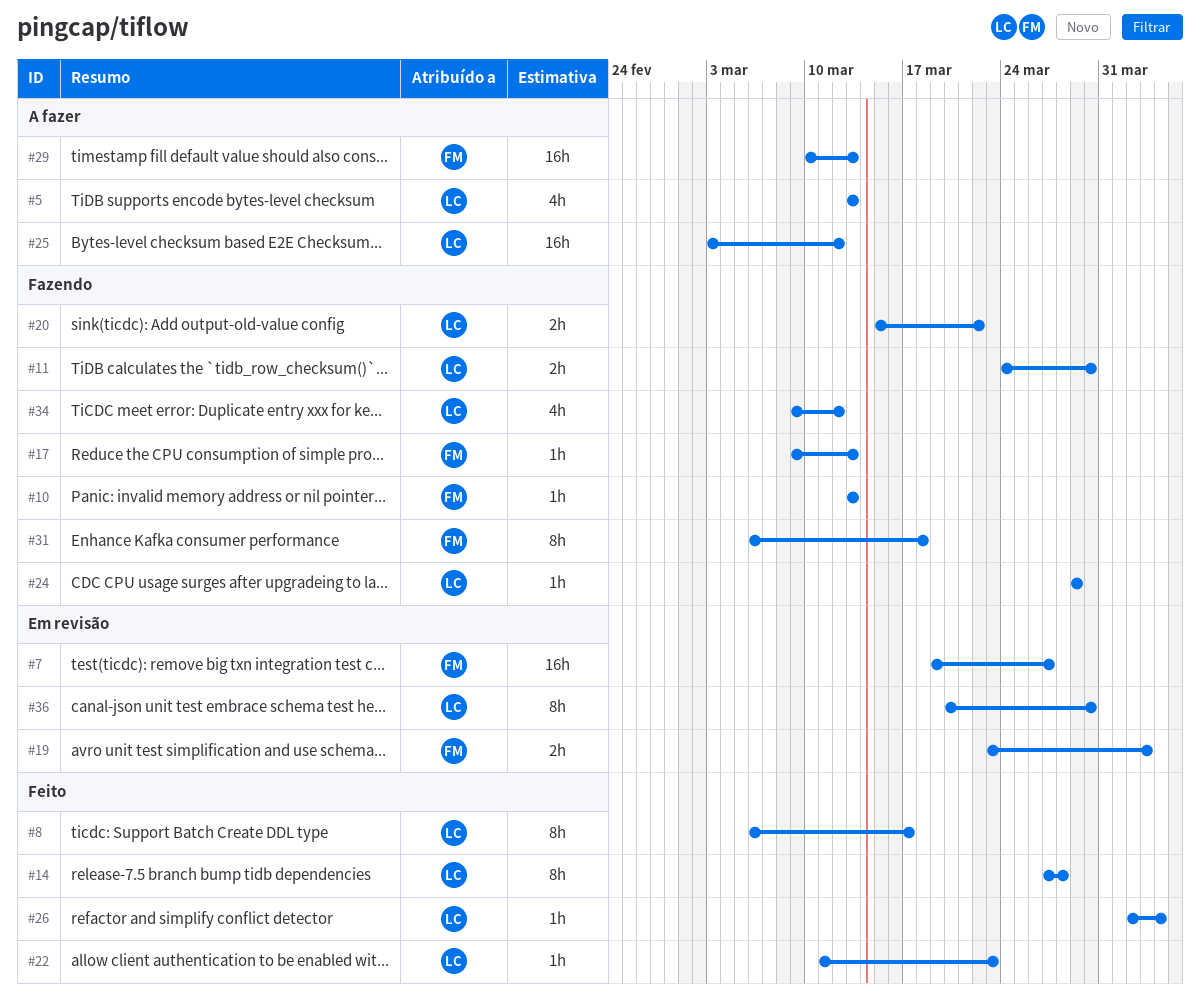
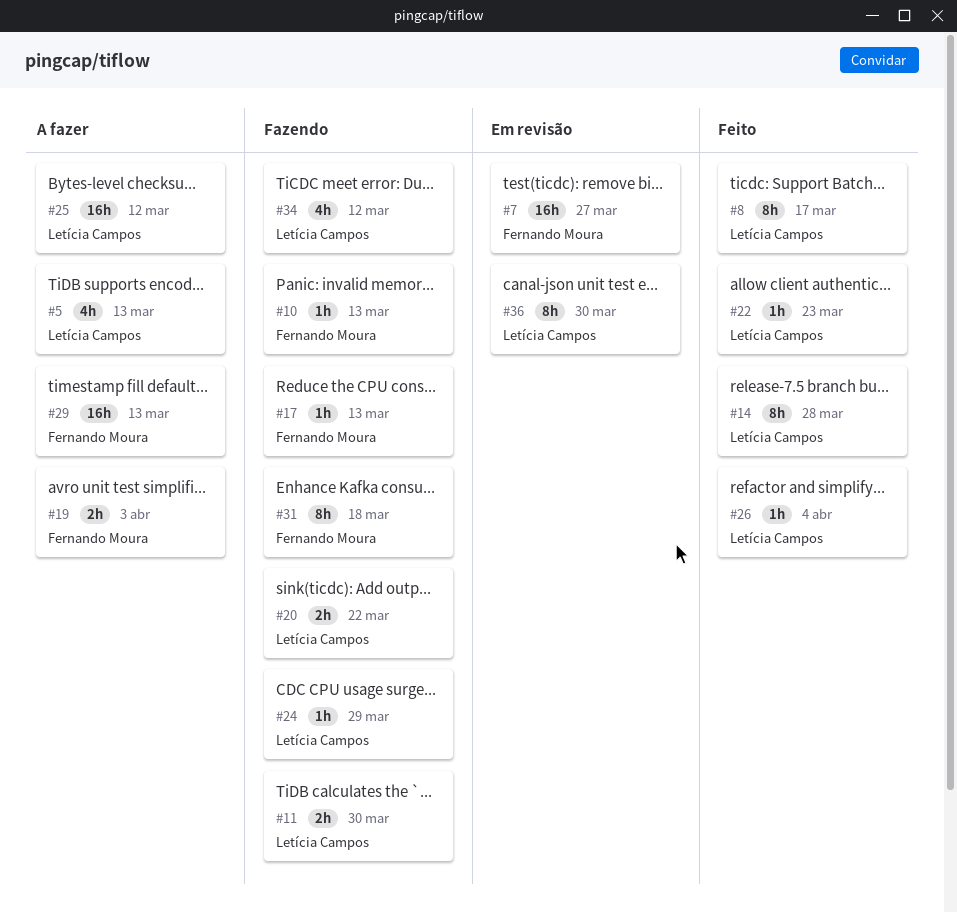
#19, status: Em revisão -> A fazer

